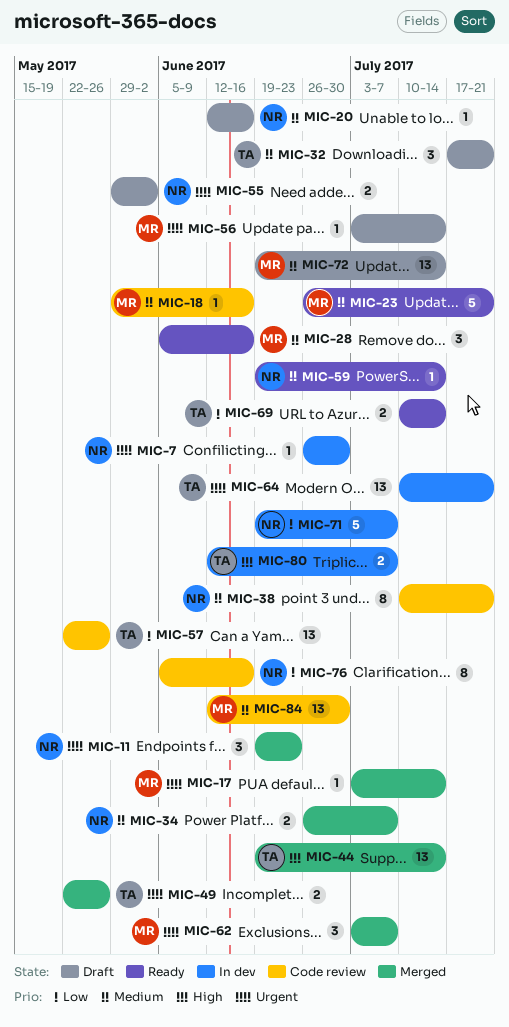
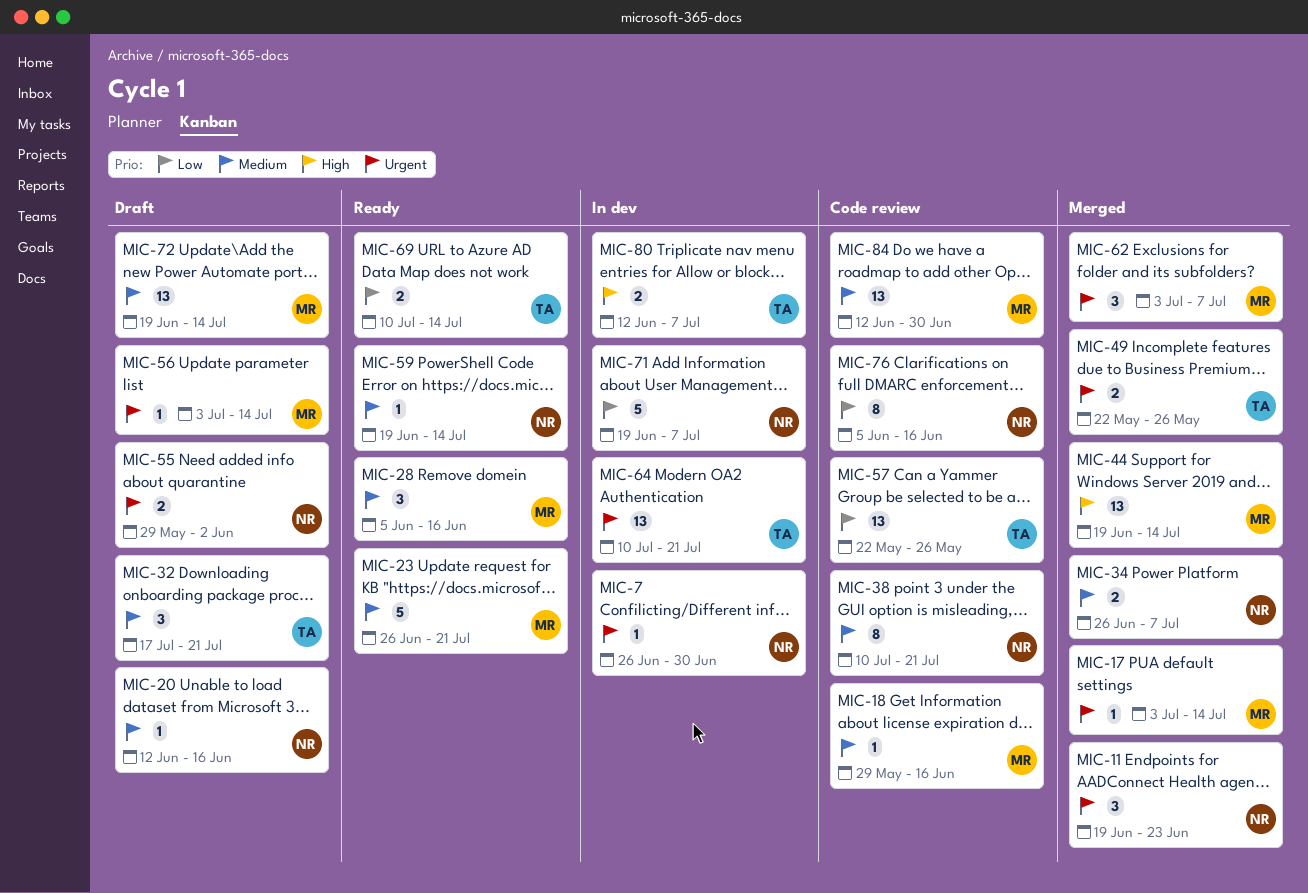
MIC-44, owner: TA -> MR

